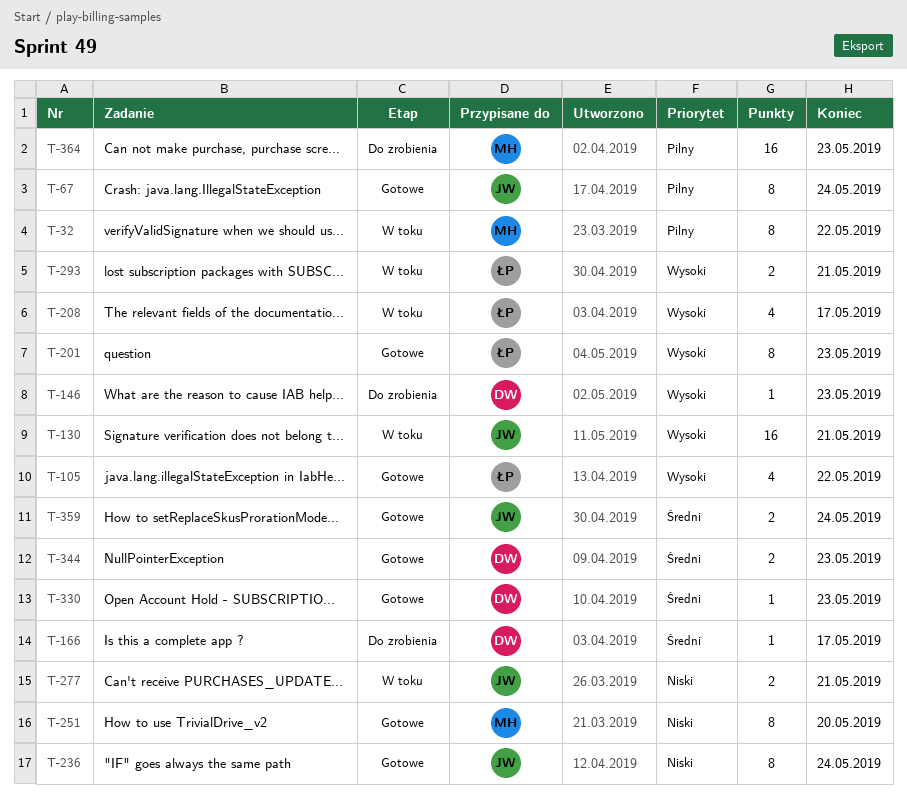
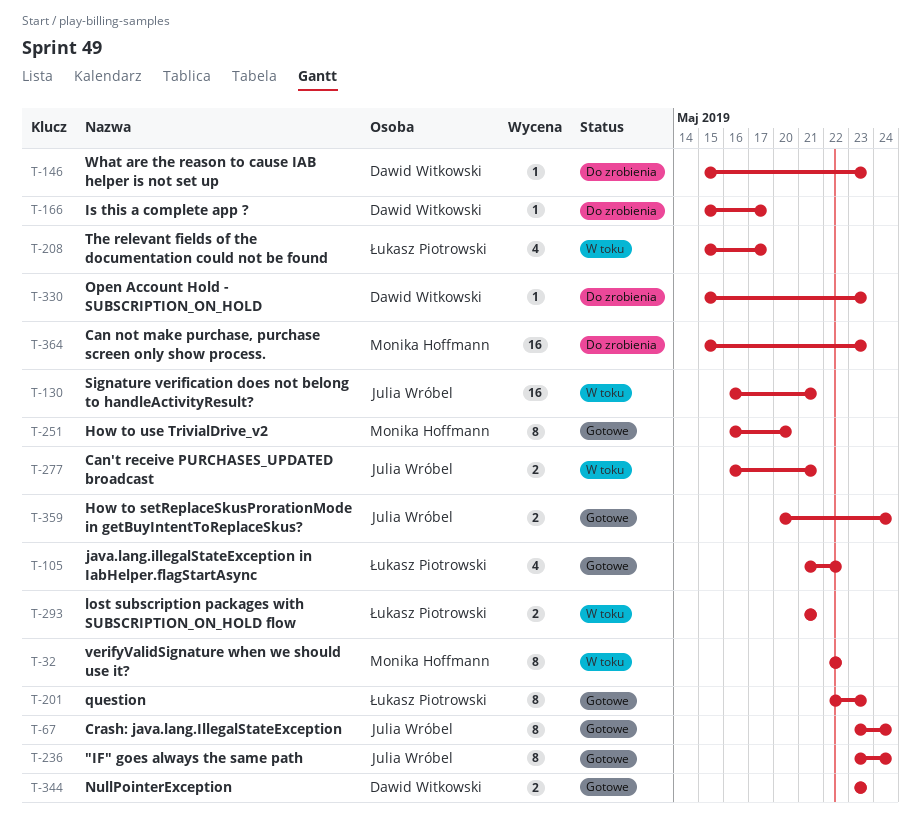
T-330, status: Gotowe -> Do zrobienia

